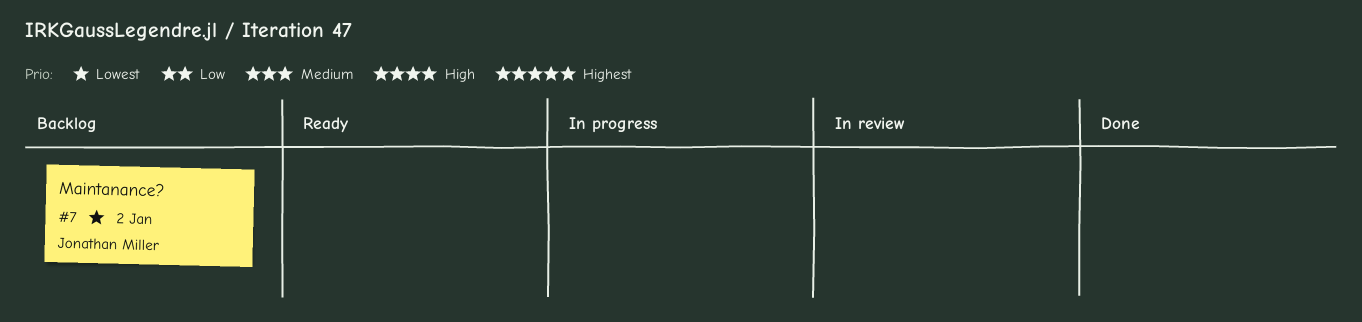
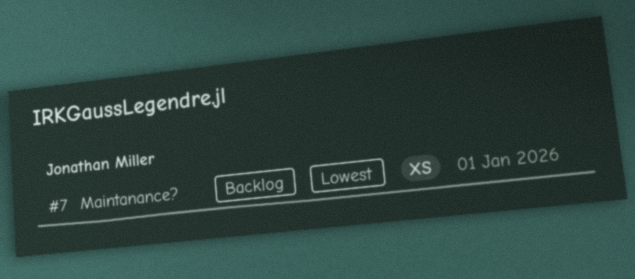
#7, due: Jan 2 -> Jan 1

